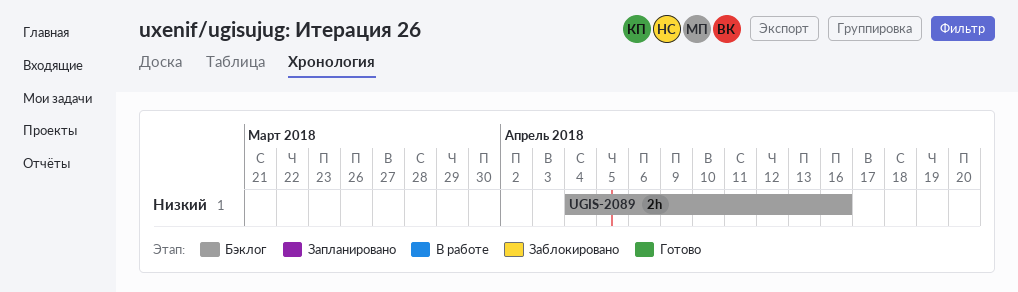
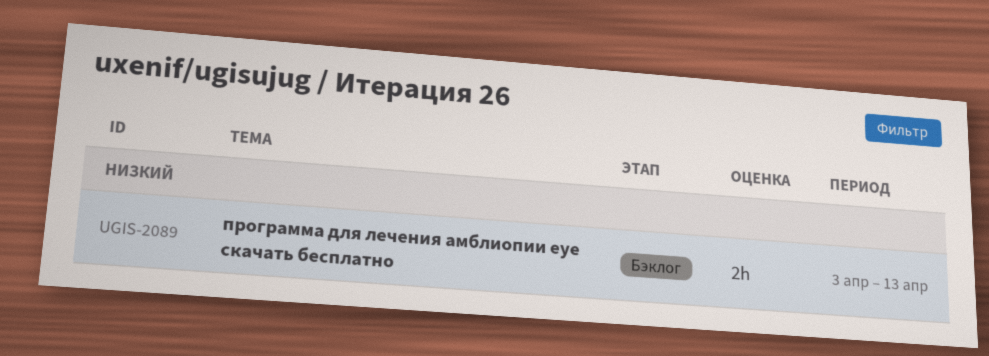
UGIS-2089, start: Apr 4 -> Apr 3
UGIS-2089, due: Apr 16 -> Apr 13

